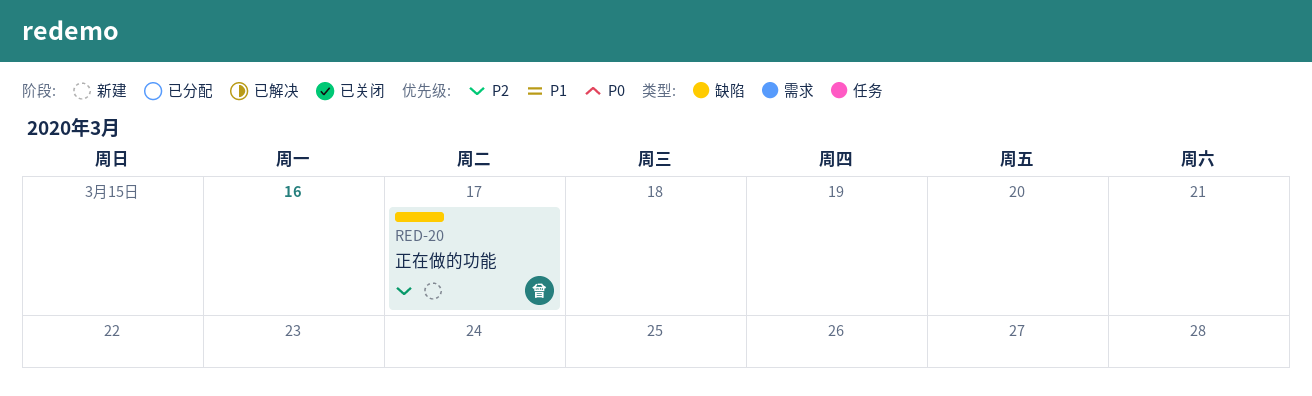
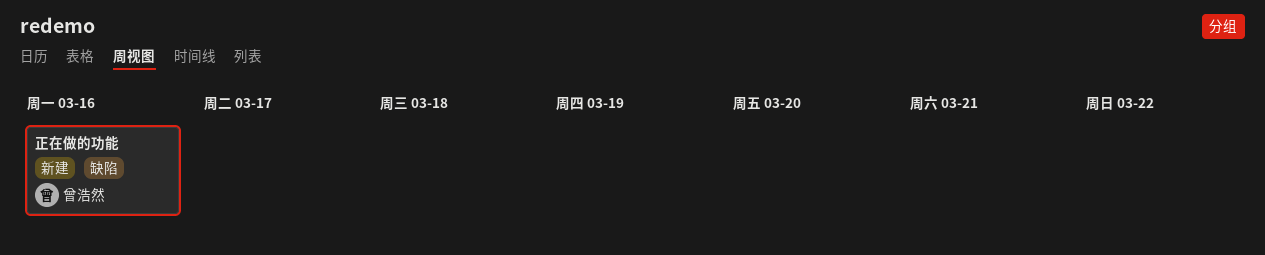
正在做的功能, due: Mar 17 -> Mar 16

